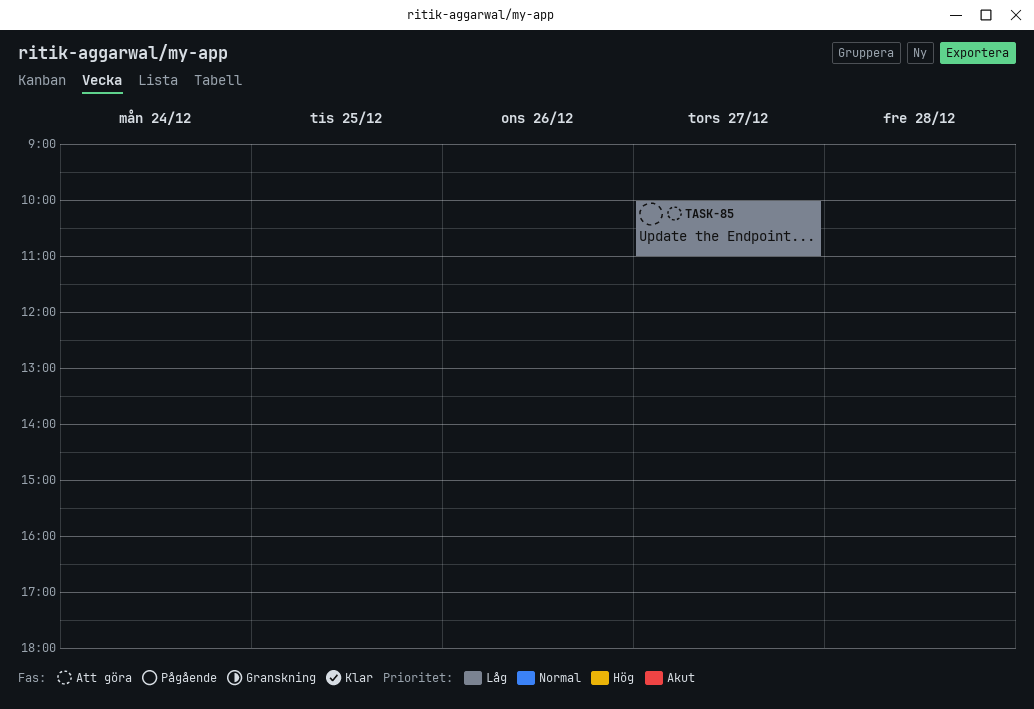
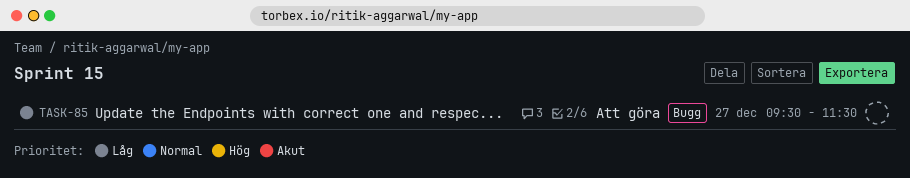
TASK-85, begins: 10:00 -> 09:30
TASK-85, ends: 11:00 -> 11:30

